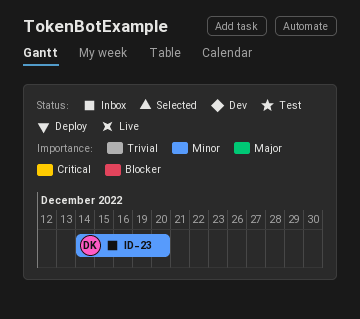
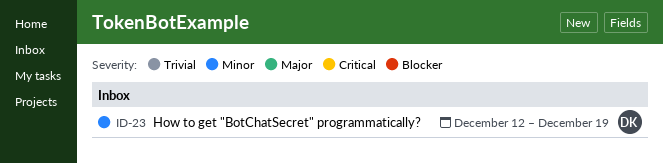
ID-23, start: Dec 14 -> Dec 12
ID-23, due: Dec 20 -> Dec 19

